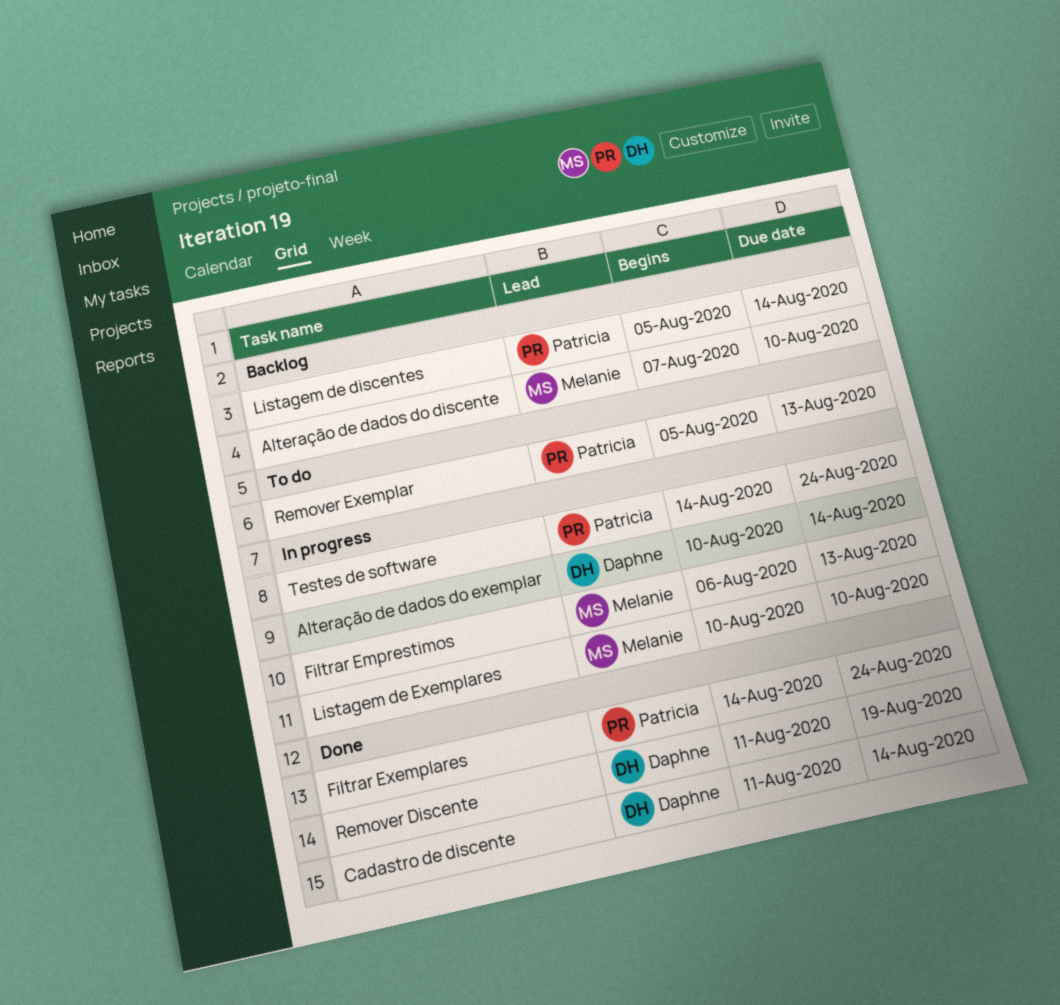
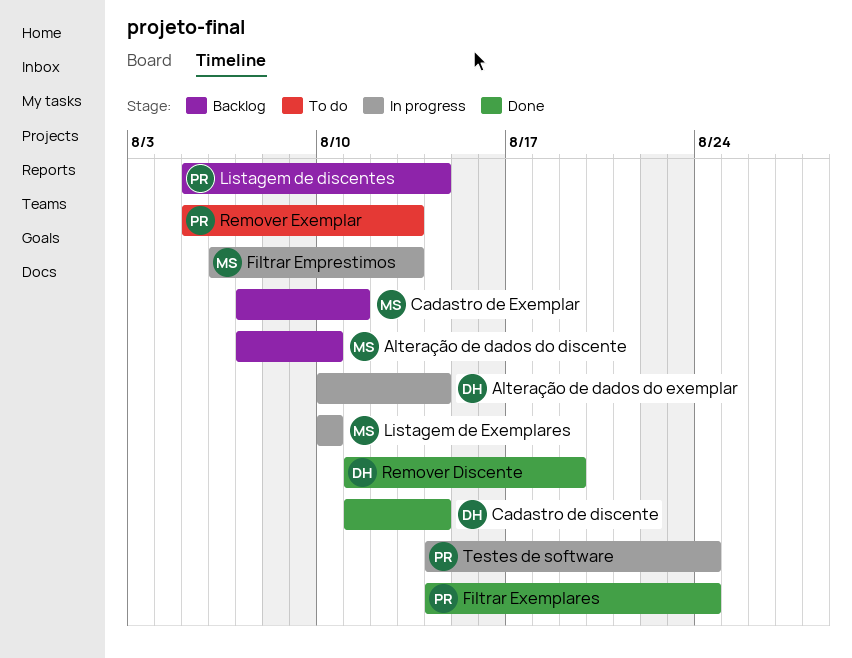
Cadastro de Exemplar: none -> present

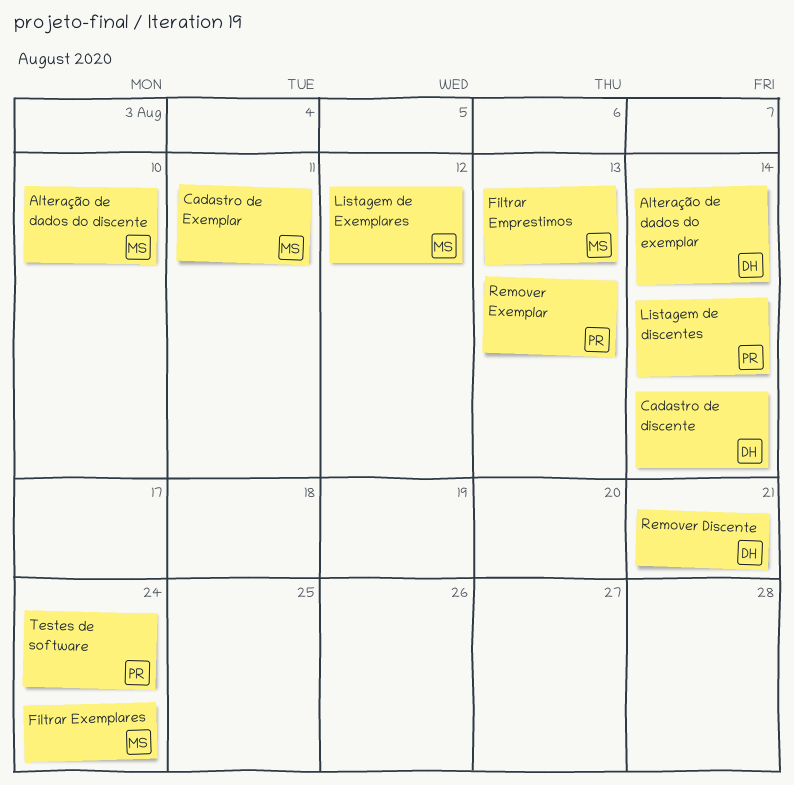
Filtrar Exemplares, owner: PR -> MS
Listagem de Exemplares, due: Aug 10 -> Aug 12
Remover Discente, due: Aug 19 -> Aug 21

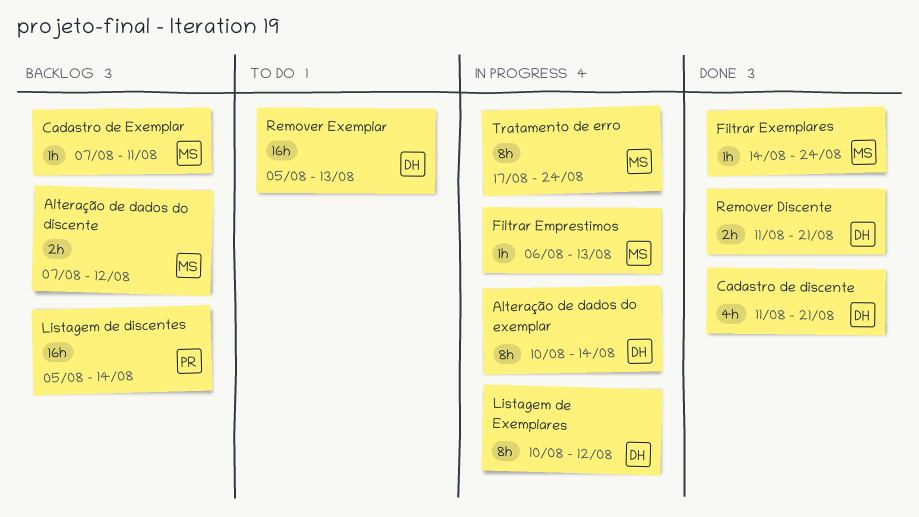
Alteração de dados do discente, due: Aug 10 -> Aug 12
Cadastro de discente, due: Aug 14 -> Aug 21
Listagem de Exemplares, owner: MS -> DH
Remover Exemplar, owner: PR -> DH
Testes de software: present -> none
Tratamento de erro: none -> present

